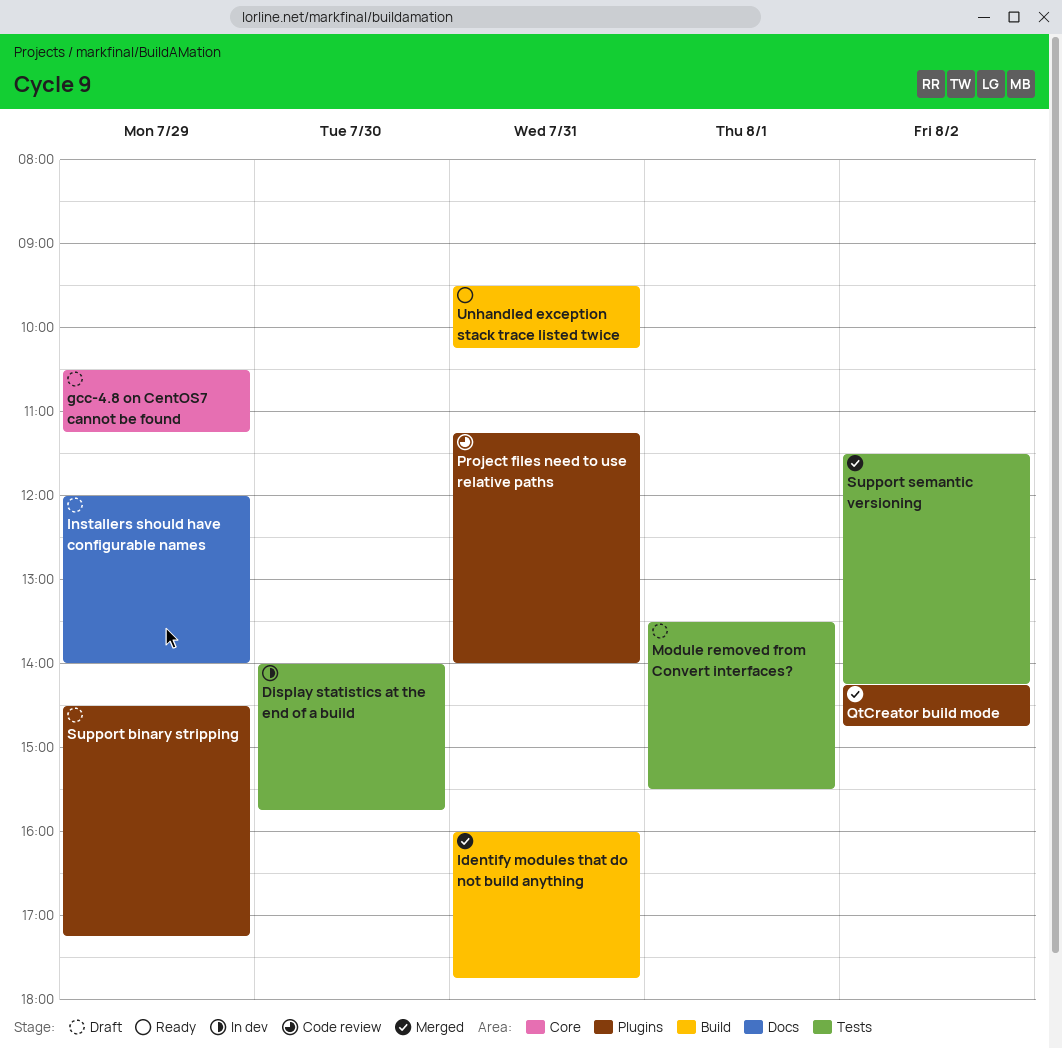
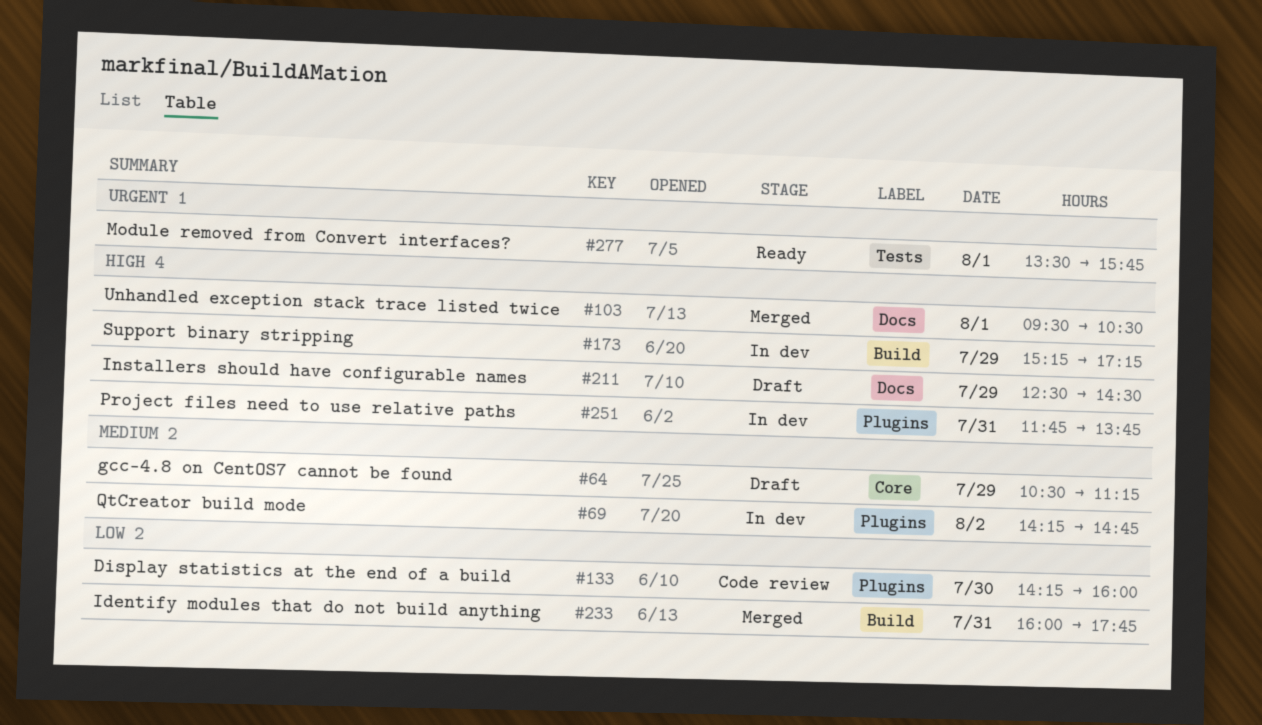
Display statistics at the end of a build, status: In dev -> Code review
Display statistics at the end of a build, label: Tests -> Plugins
Display statistics at the end of a build, begins: 14:00 -> 14:15
Display statistics at the end of a build, ends: 15:45 -> 16:00
Installers should have configurable names, begins: 12:00 -> 12:30
Installers should have configurable names, ends: 14:00 -> 14:30
Module removed from Convert interfaces?, status: Draft -> Ready
Module removed from Convert interfaces?, ends: 15:30 -> 15:45
Project files need to use relative paths, status: Code review -> In dev
Project files need to use relative paths, begins: 11:15 -> 11:45
Project files need to use relative paths, ends: 14:00 -> 13:45
QtCreator build mode, status: Merged -> In dev
Support binary stripping, status: Draft -> In dev
Support binary stripping, label: Plugins -> Build
Support binary stripping, begins: 14:30 -> 15:15
Support semantic versioning: present -> none
Unhandled exception stack trace listed twice, status: Ready -> Merged
Unhandled exception stack trace listed twice, label: Build -> Docs
Unhandled exception stack trace listed twice, day: Jul 31 -> Aug 1
Unhandled exception stack trace listed twice, ends: 10:15 -> 10:30

